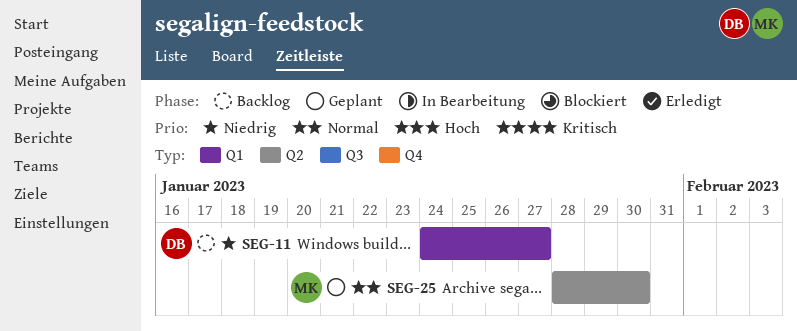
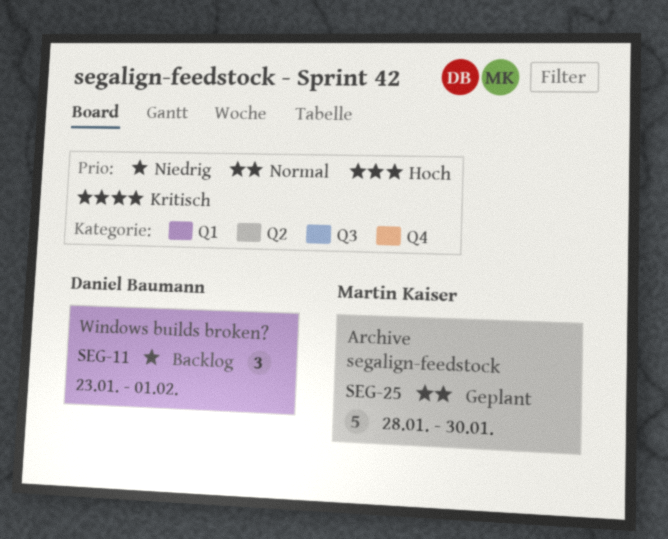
SEG-11, start: Jan 24 -> Jan 23
SEG-11, due: Jan 27 -> Feb 1

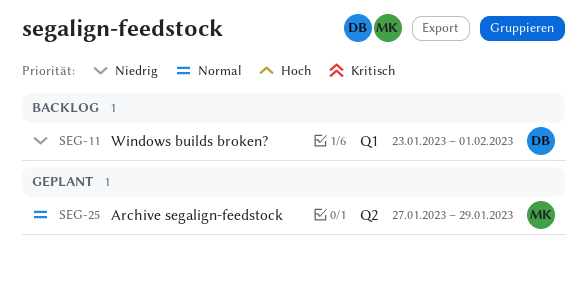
SEG-25, start: Jan 28 -> Jan 27
SEG-25, due: Jan 30 -> Jan 29

